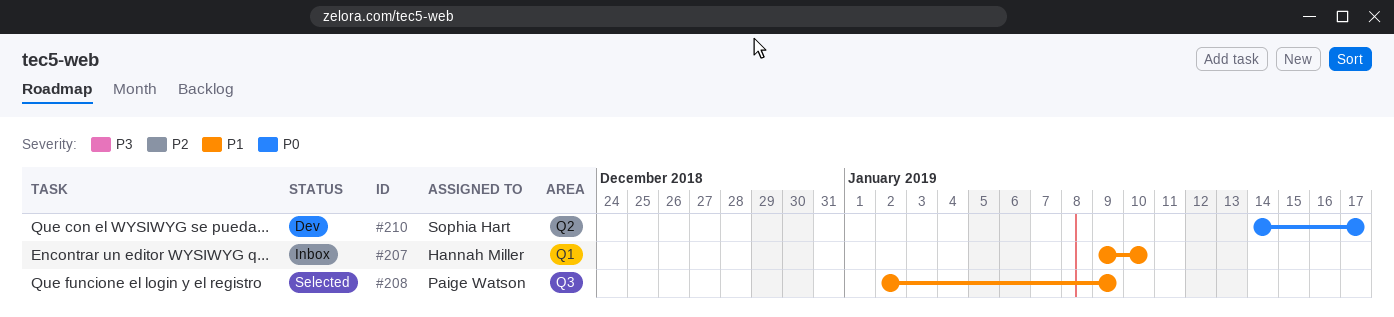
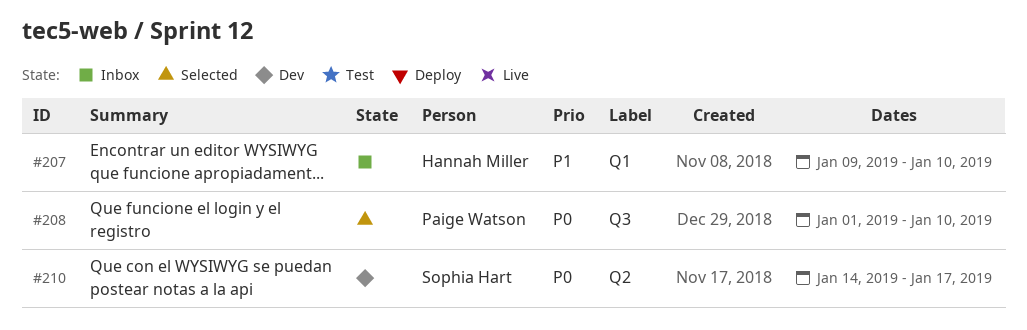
#208, priority: P1 -> P0
#208, start: Jan 2 -> Jan 1
#208, due: Jan 9 -> Jan 10

